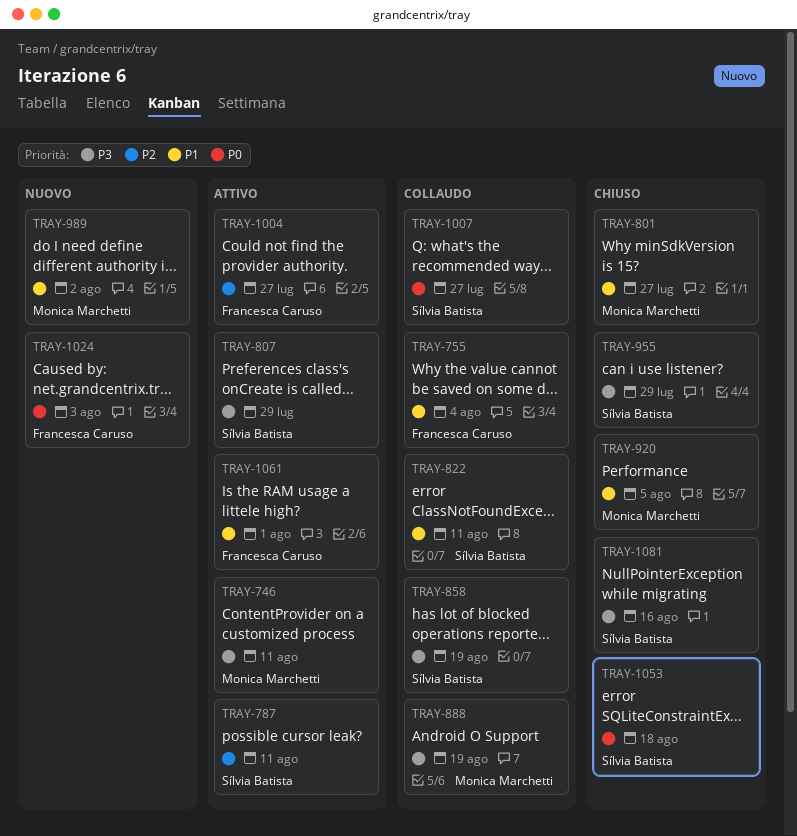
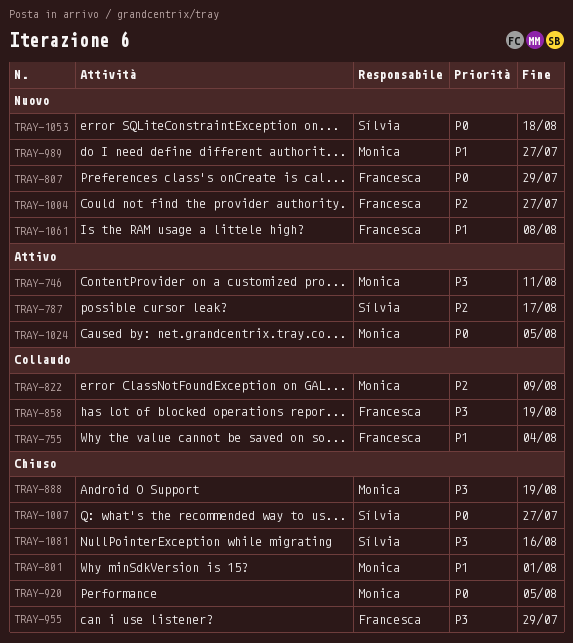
TRAY-787, due: Aug 11 -> Aug 17
TRAY-801, due: Jul 27 -> Aug 1
TRAY-807, status: Attivo -> Nuovo
TRAY-807, owner: Sílvia Batista -> Francesca Caruso
TRAY-807, priority: P3 -> P0
TRAY-822, owner: Sílvia Batista -> Monica Marchetti
TRAY-822, priority: P1 -> P2
TRAY-822, due: Aug 11 -> Aug 9
TRAY-858, owner: Sílvia Batista -> Francesca Caruso
TRAY-888, status: Collaudo -> Chiuso
TRAY-920, priority: P1 -> P0
TRAY-955, owner: Sílvia Batista -> Francesca Caruso
TRAY-989, due: Aug 2 -> Jul 27
TRAY-1004, status: Attivo -> Nuovo
TRAY-1007, status: Collaudo -> Chiuso
TRAY-1024, status: Nuovo -> Attivo
TRAY-1024, owner: Francesca Caruso -> Monica Marchetti
TRAY-1024, due: Aug 3 -> Aug 5
TRAY-1053, status: Chiuso -> Nuovo
TRAY-1061, status: Attivo -> Nuovo
TRAY-1061, due: Aug 1 -> Aug 8

